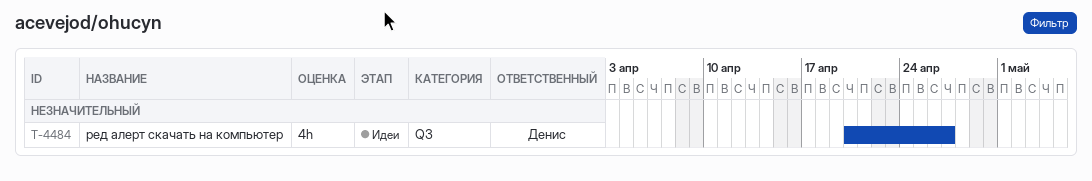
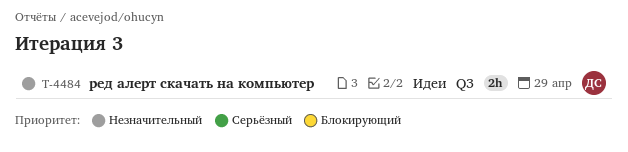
T-4484, estimate: 4h -> 2h
T-4484, due: Apr 27 -> Apr 29

